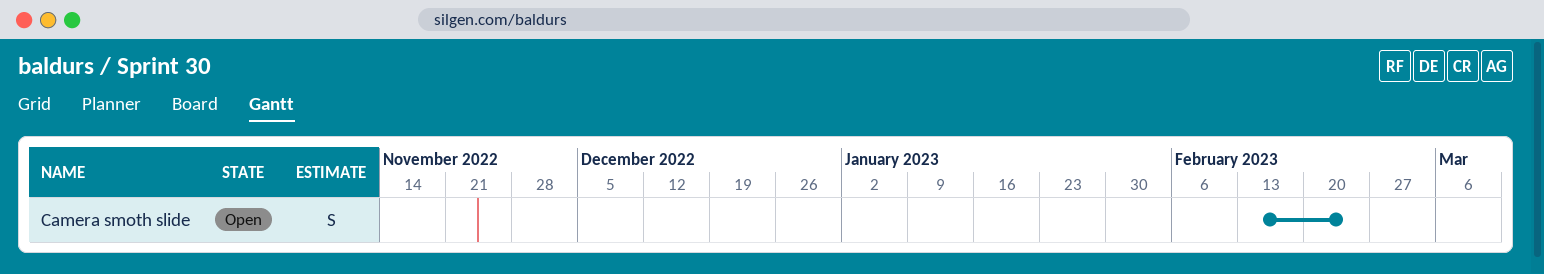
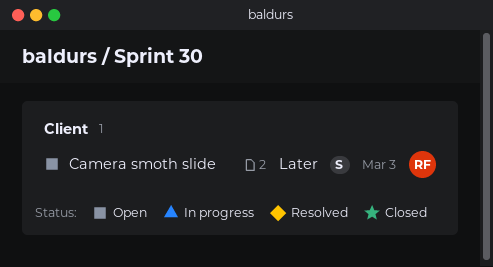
Camera smoth slide, due: Feb 24 -> Mar 3

